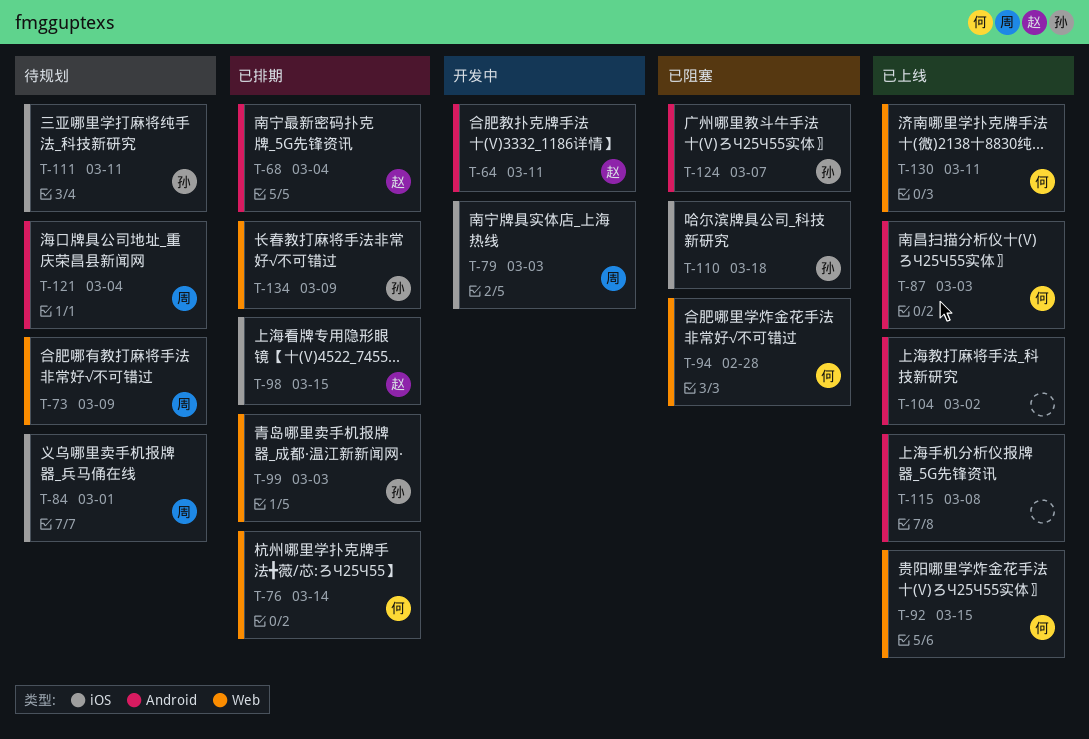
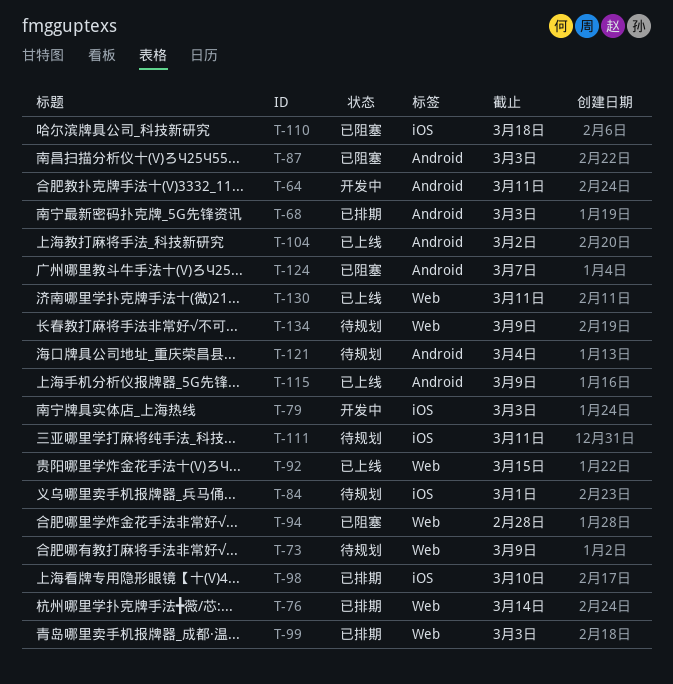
T-68, due: Mar 4 -> Mar 3
T-87, status: 已上线 -> 已阻塞
T-98, due: Mar 15 -> Mar 10
T-115, due: Mar 8 -> Mar 9
T-134, status: 已排期 -> 待规划

